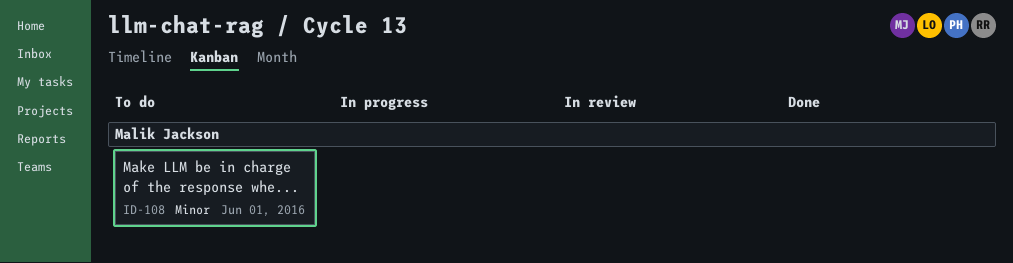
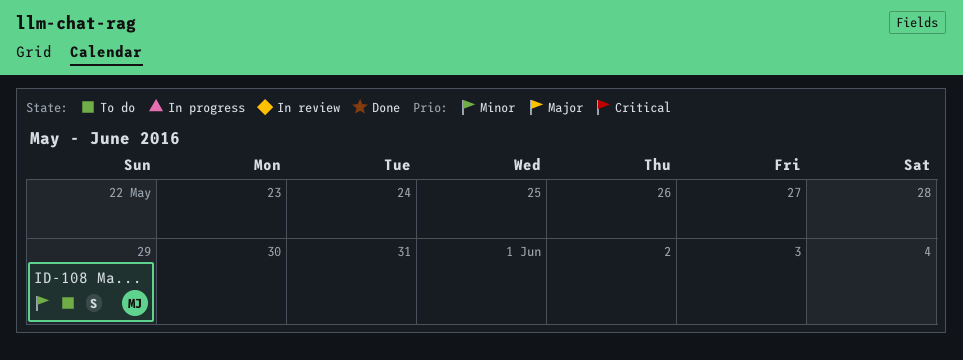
ID-108, due: Jun 1 -> May 29

